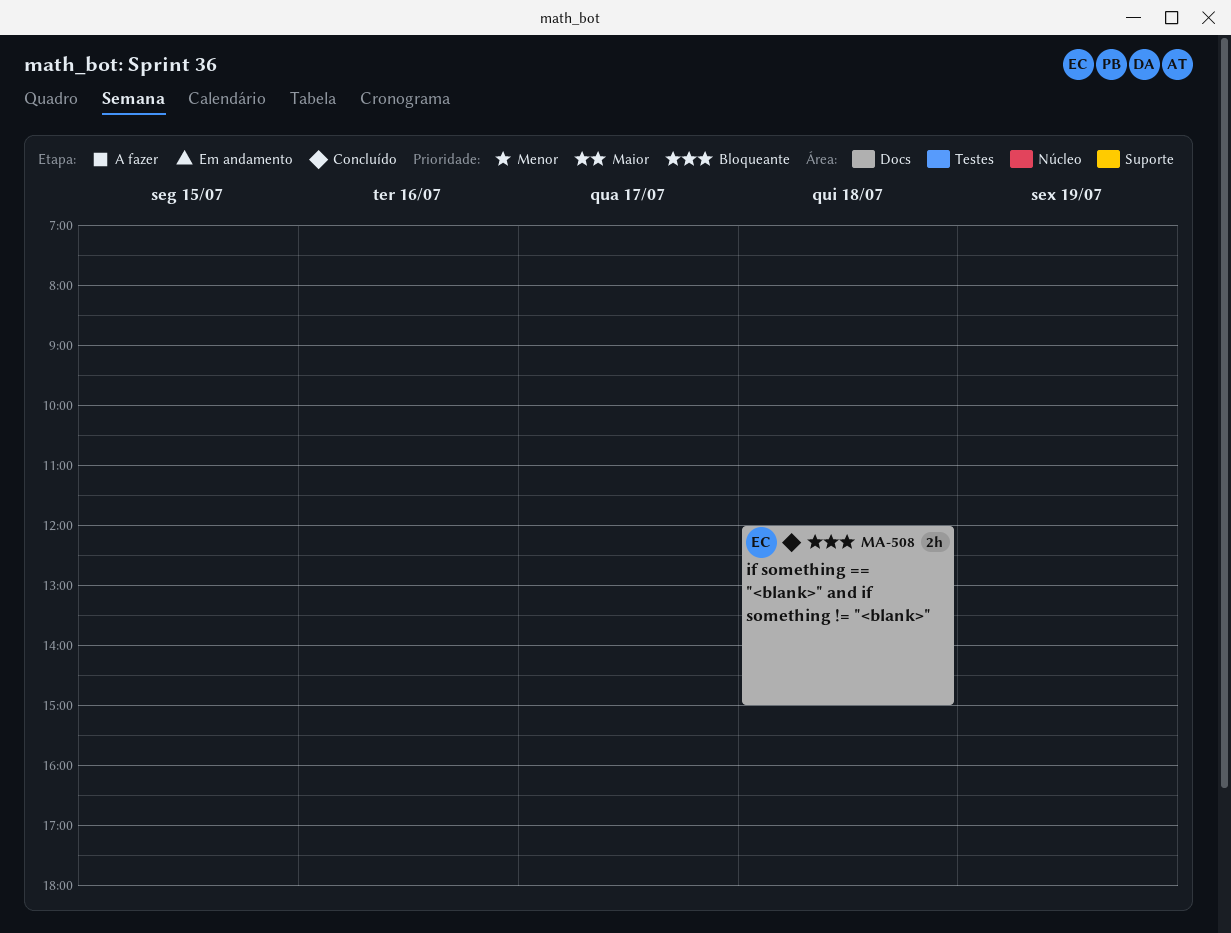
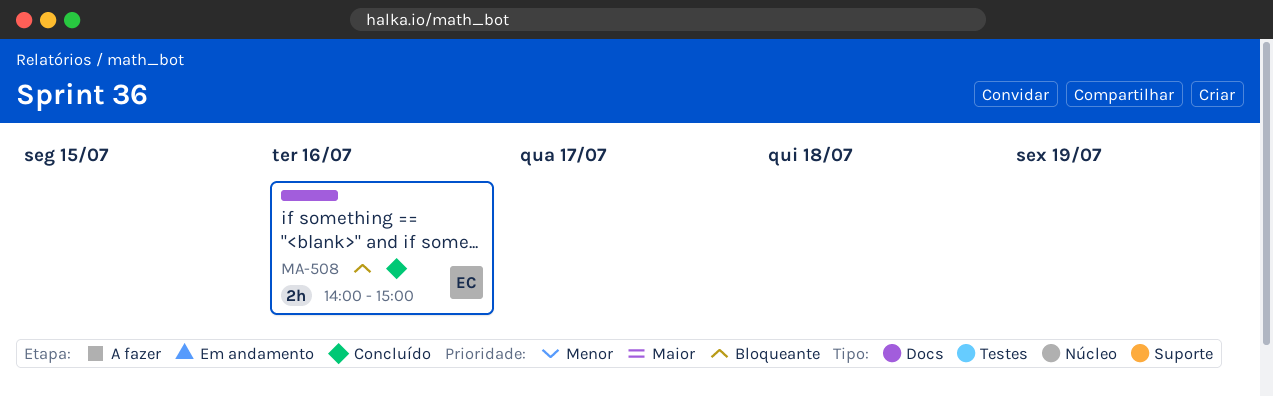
MA-508, day: Jul 18 -> Jul 16
MA-508, begins: 12:00 -> 14:00

